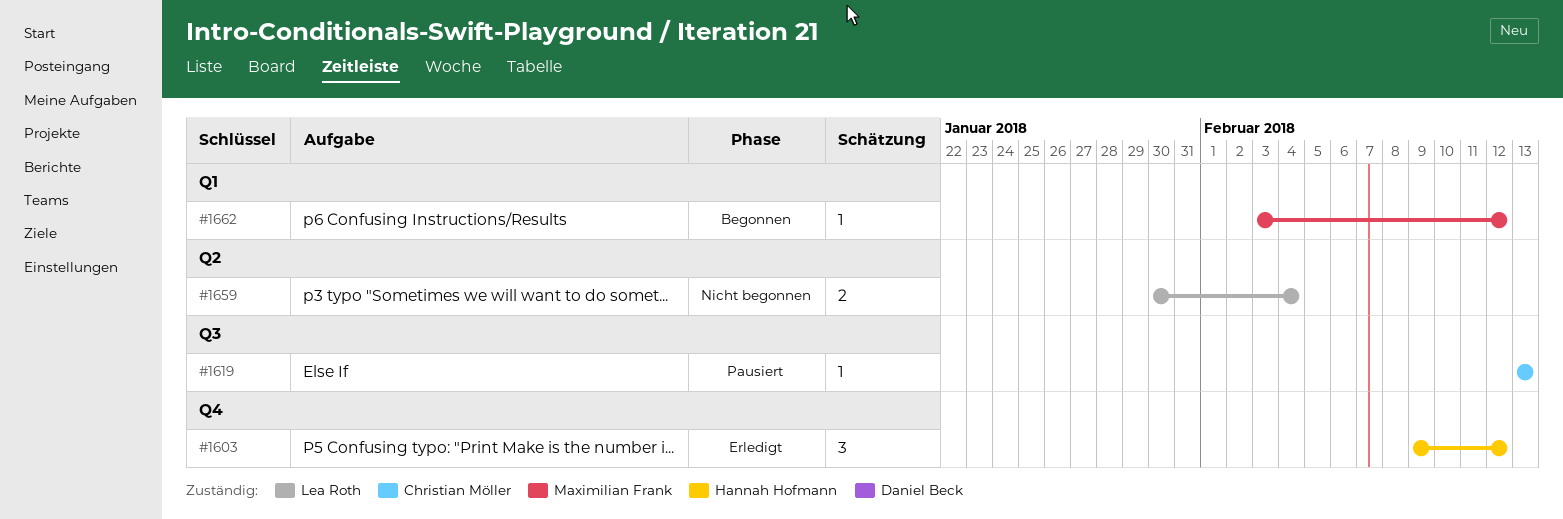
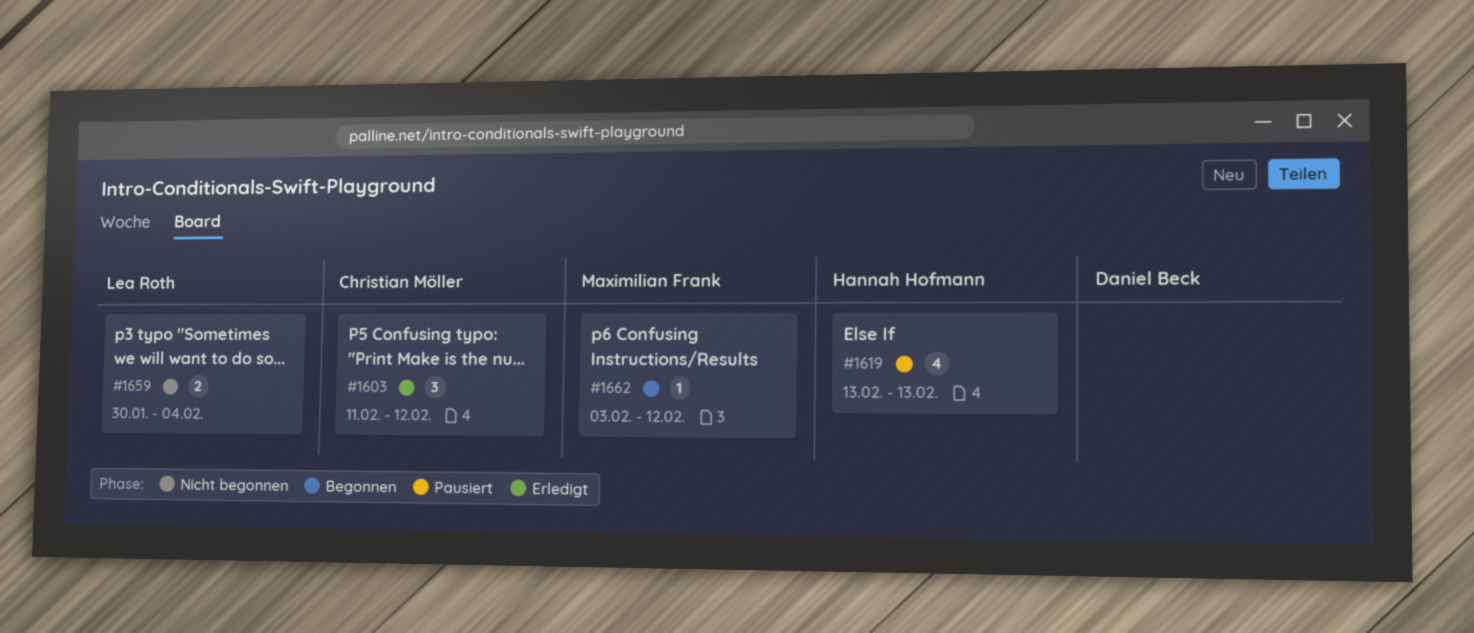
#1603, owner: Hannah Hofmann -> Christian Möller
#1603, start: Feb 9 -> Feb 11
#1619, owner: Christian Möller -> Hannah Hofmann
#1619, estimate: 1 -> 4

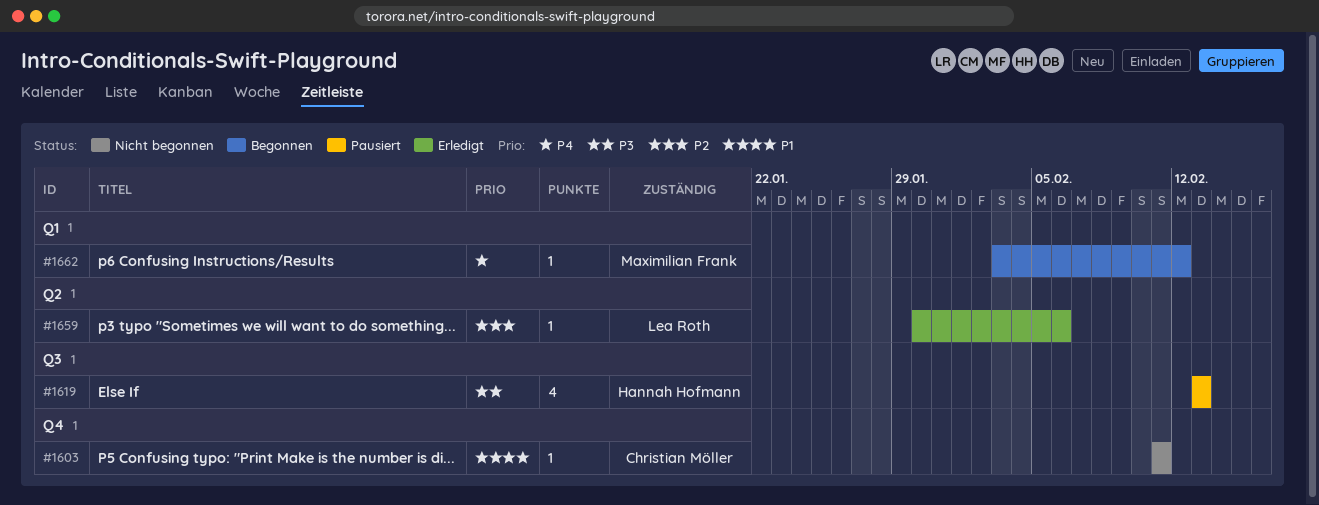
#1603, status: Erledigt -> Nicht begonnen
#1603, estimate: 3 -> 1
#1603, due: Feb 12 -> Feb 11
#1659, status: Nicht begonnen -> Erledigt
#1659, estimate: 2 -> 1
#1659, due: Feb 4 -> Feb 6

